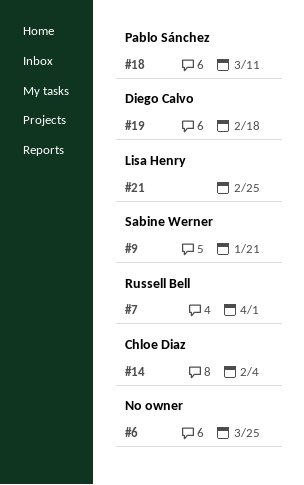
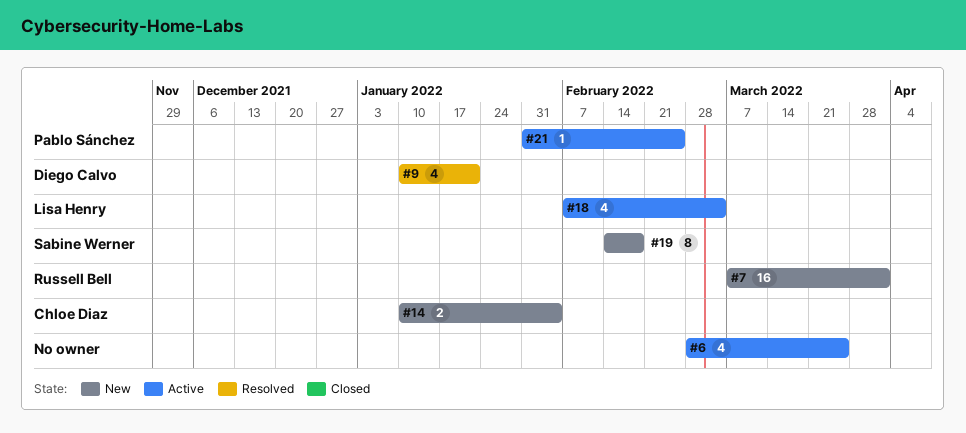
#9, owner: Sabine Werner -> Diego Calvo
#18, owner: Pablo Sánchez -> Lisa Henry
#18, due: Mar 11 -> Mar 4
#19, owner: Diego Calvo -> Sabine Werner
#21, owner: Lisa Henry -> Pablo Sánchez

